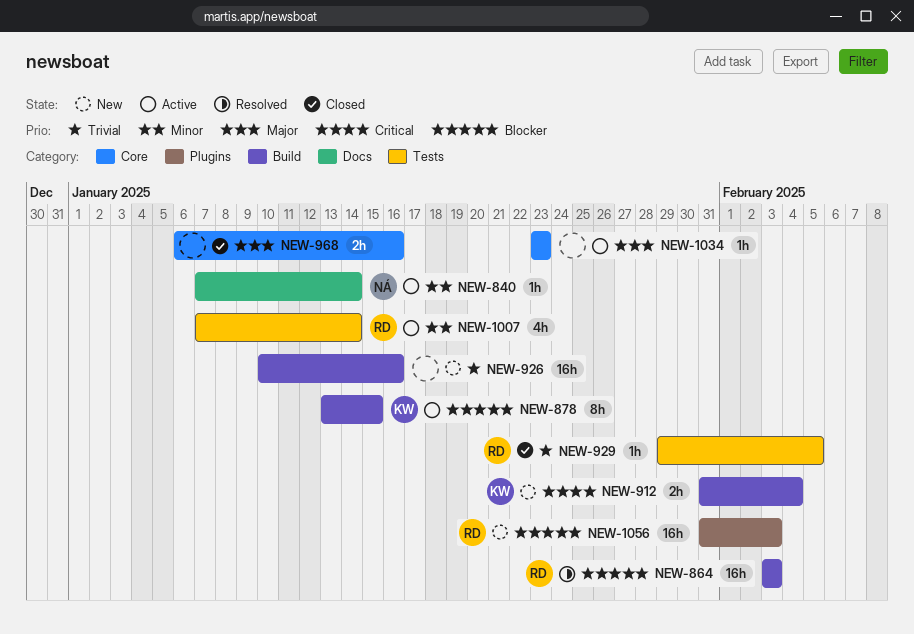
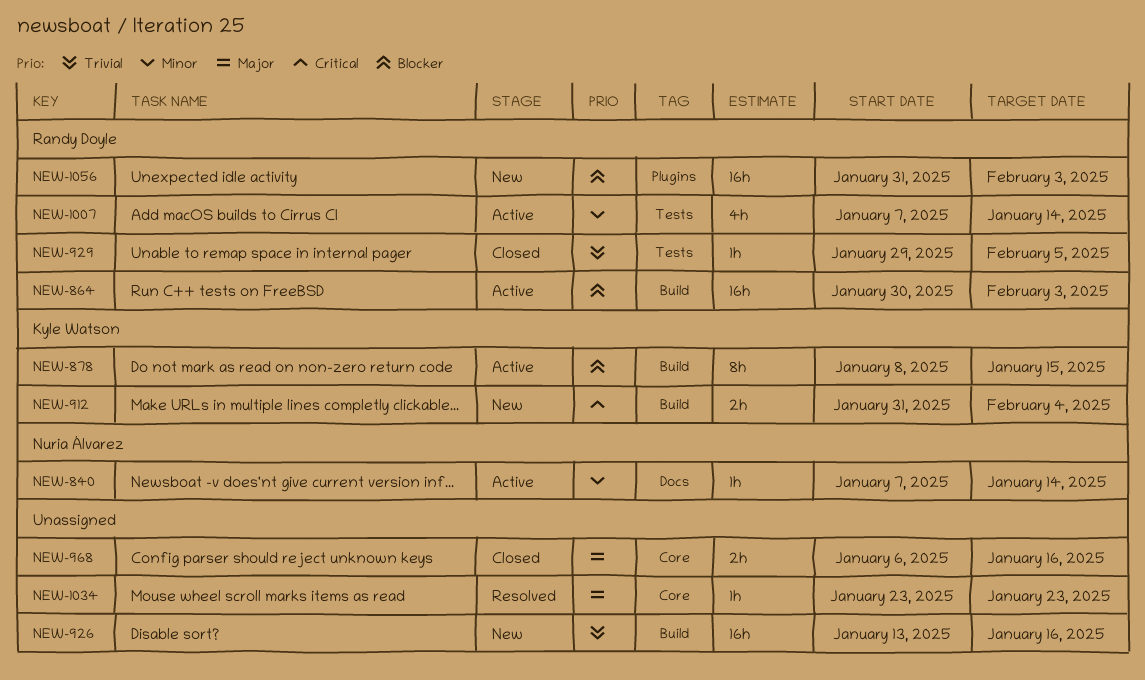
NEW-864, status: Resolved -> Active
NEW-864, start: Feb 3 -> Jan 30
NEW-878, start: Jan 13 -> Jan 8
NEW-926, start: Jan 10 -> Jan 13
NEW-1034, status: Active -> Resolved

